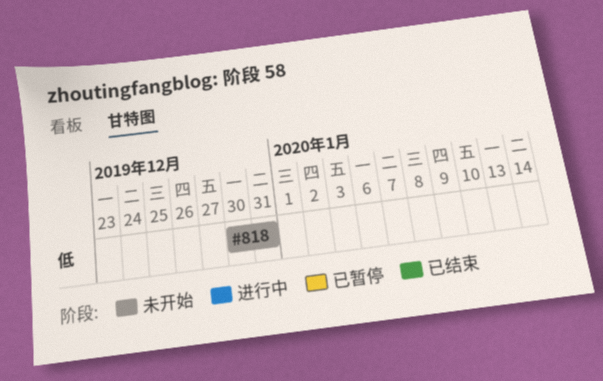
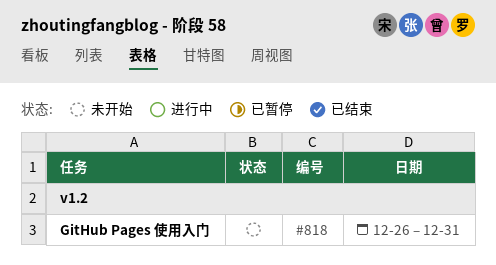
#818, start: Dec 30 -> Dec 26

